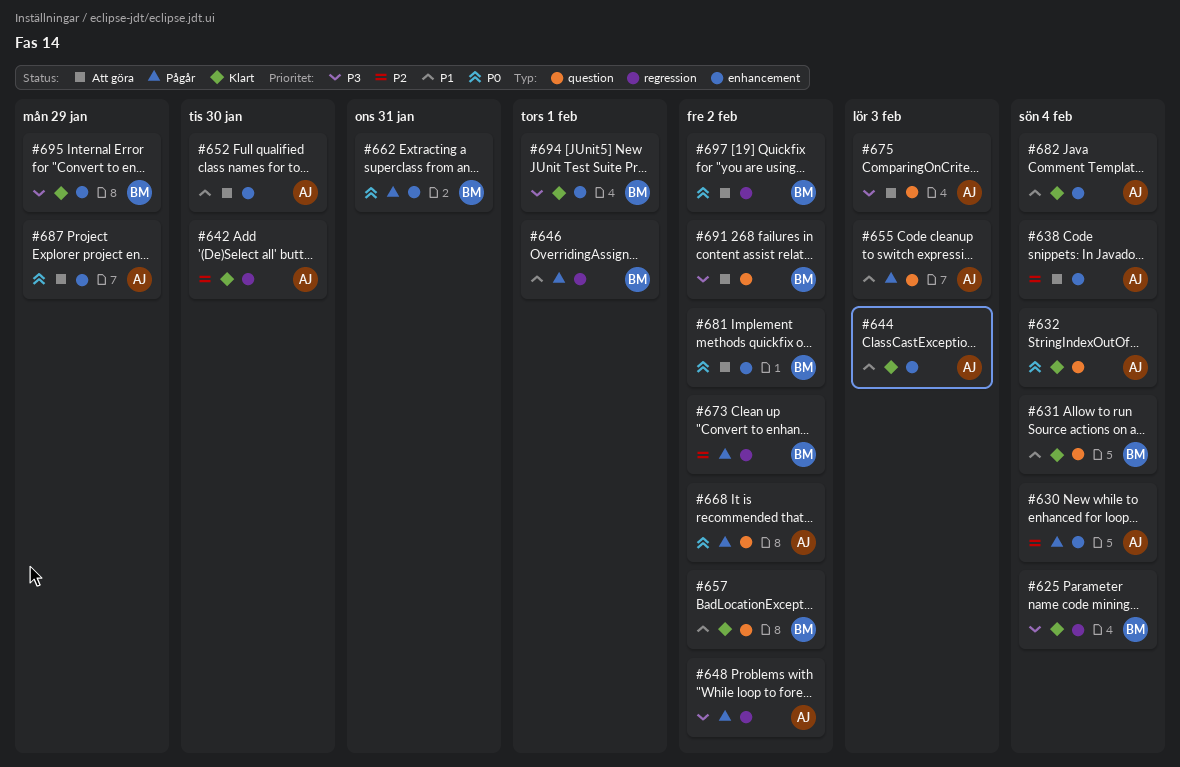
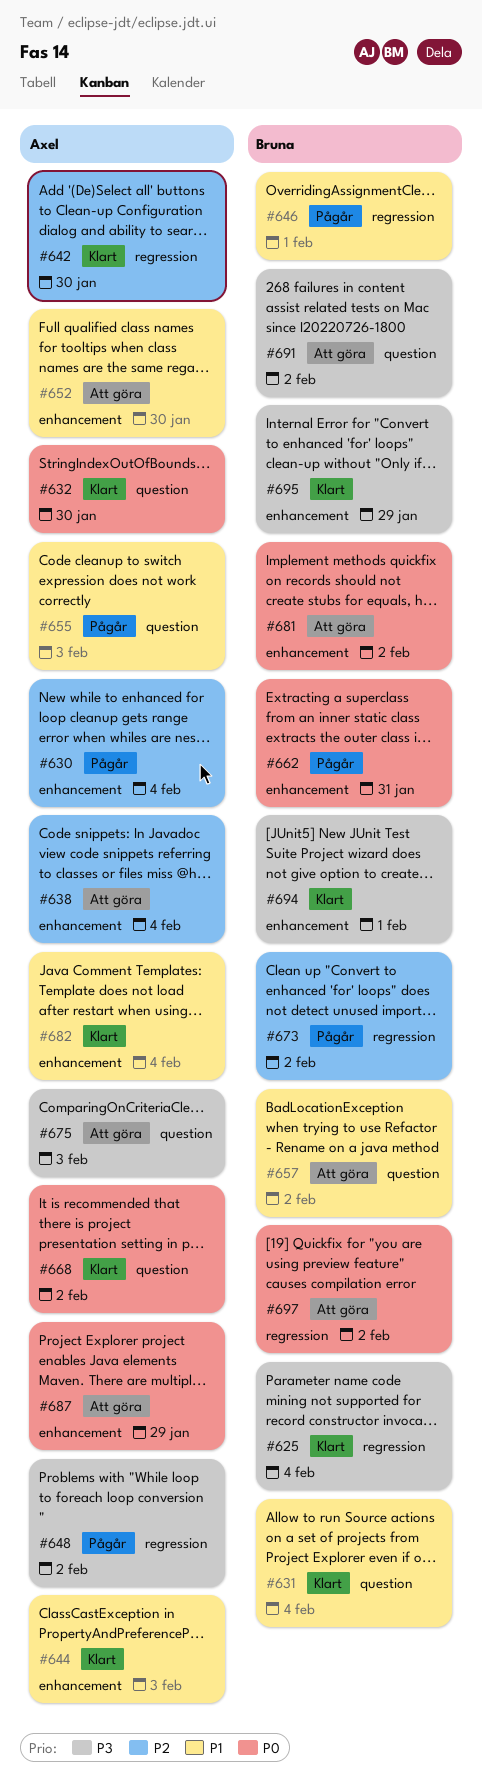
#632, due: Feb 4 -> Jan 30
#657, status: Klart -> Att göra
#668, status: Pågår -> Klart

